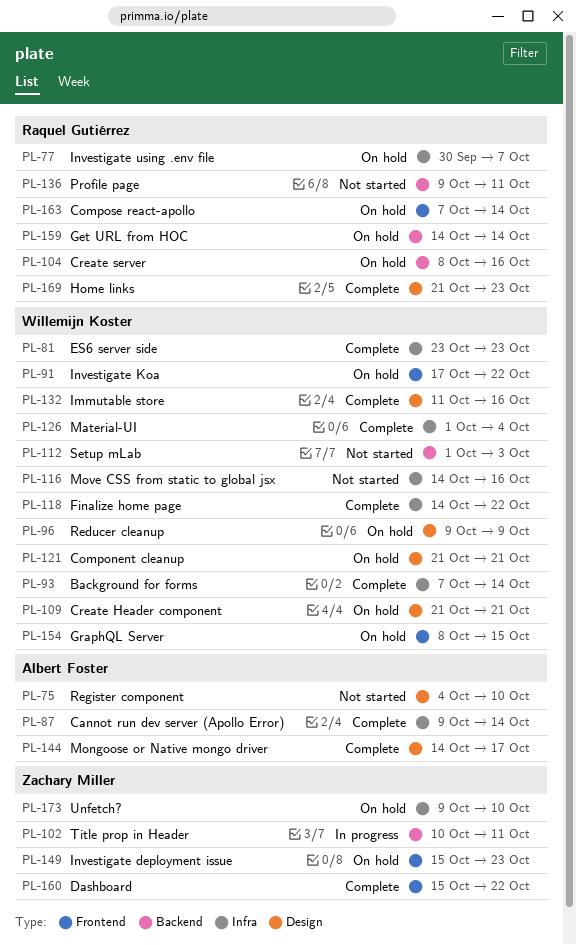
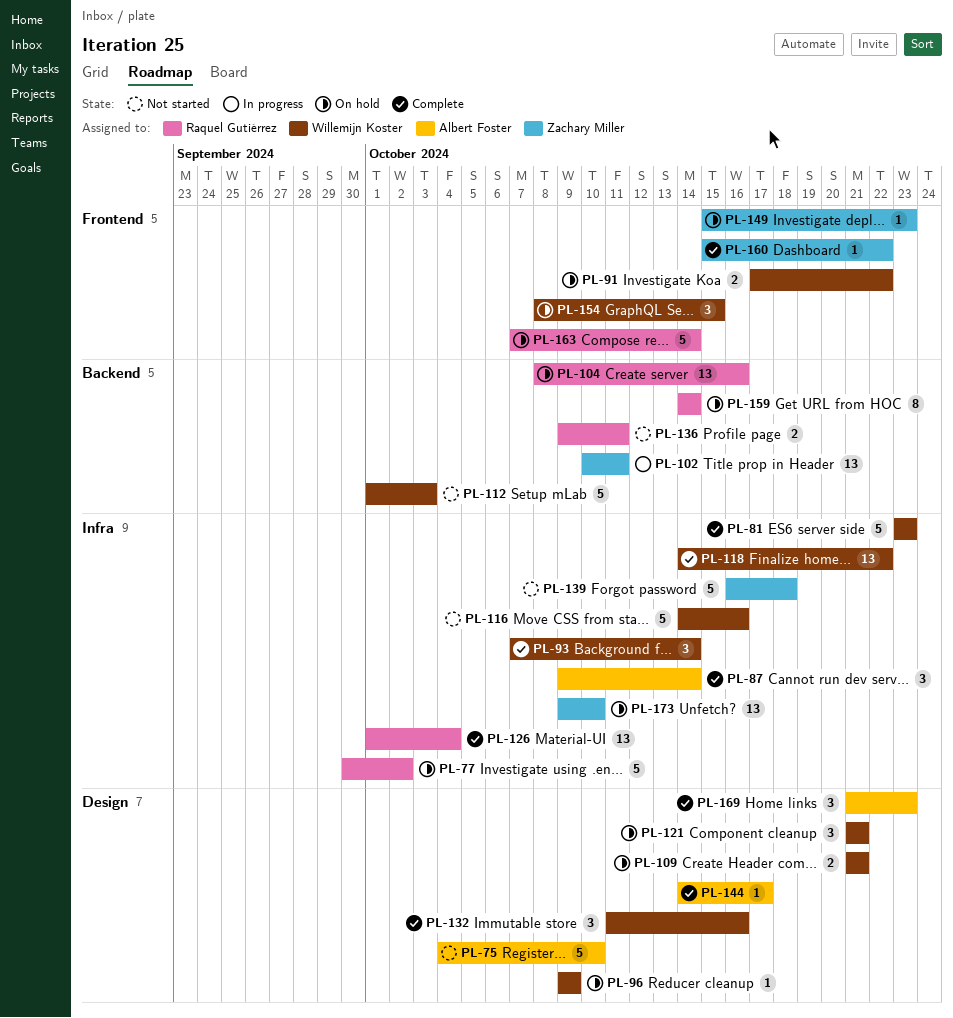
PL-77, due: Oct 7 -> Oct 2
PL-126, owner: Willemijn Koster -> Raquel Gutiérrez
PL-139: none -> present
PL-169, owner: Raquel Gutiérrez -> Albert Foster

